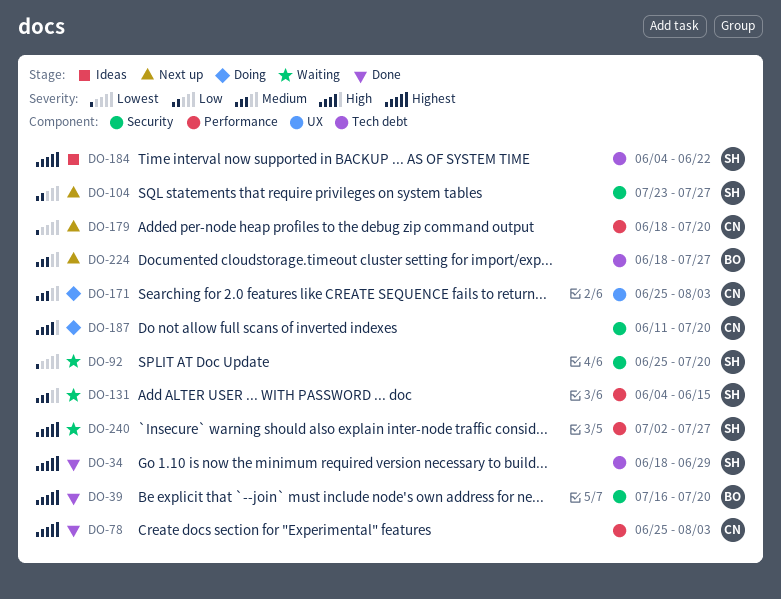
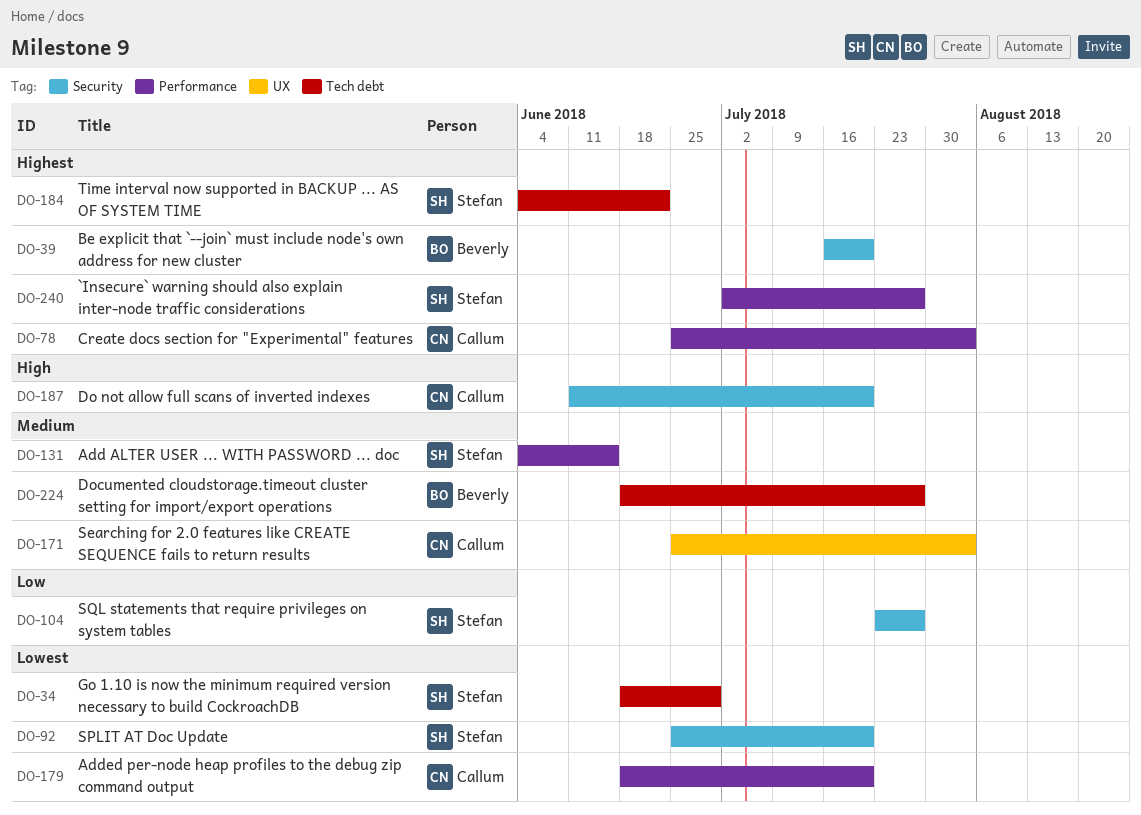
DO-34, priority: Highest -> Lowest

